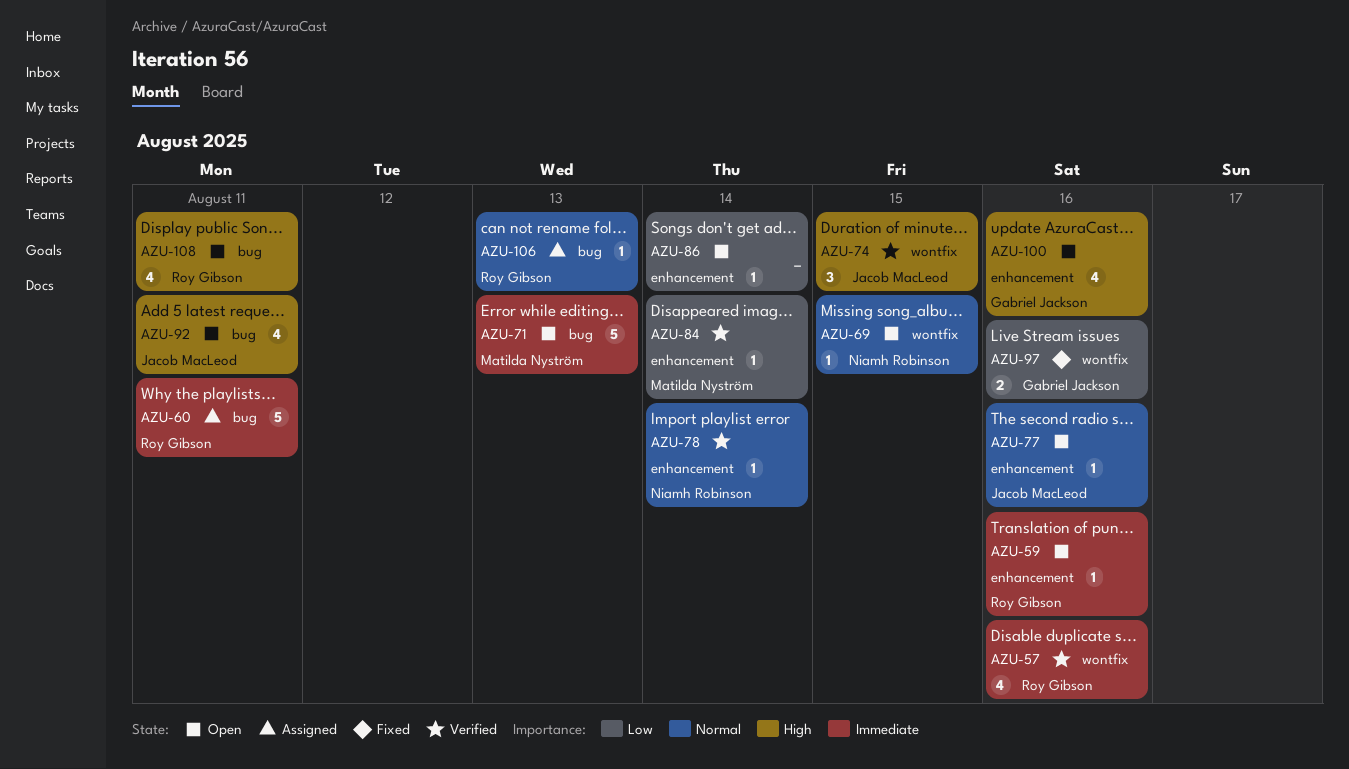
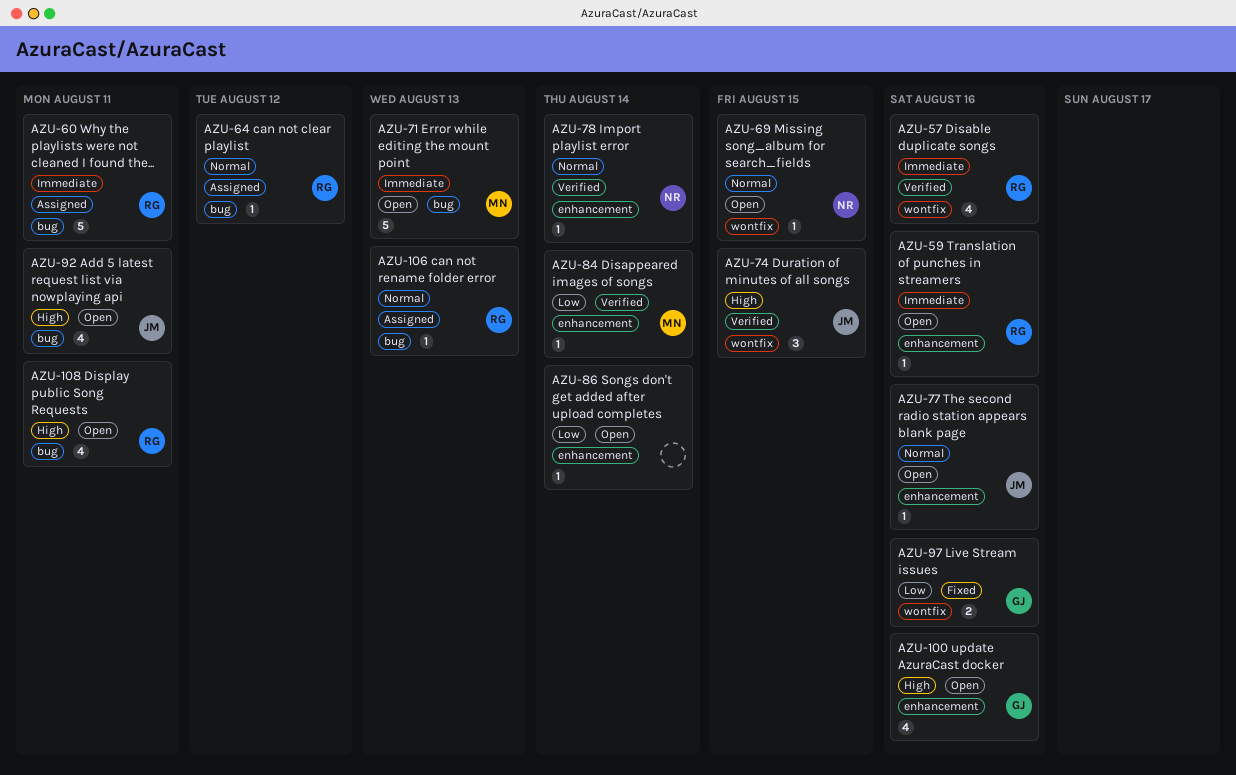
AZU-64: none -> present

